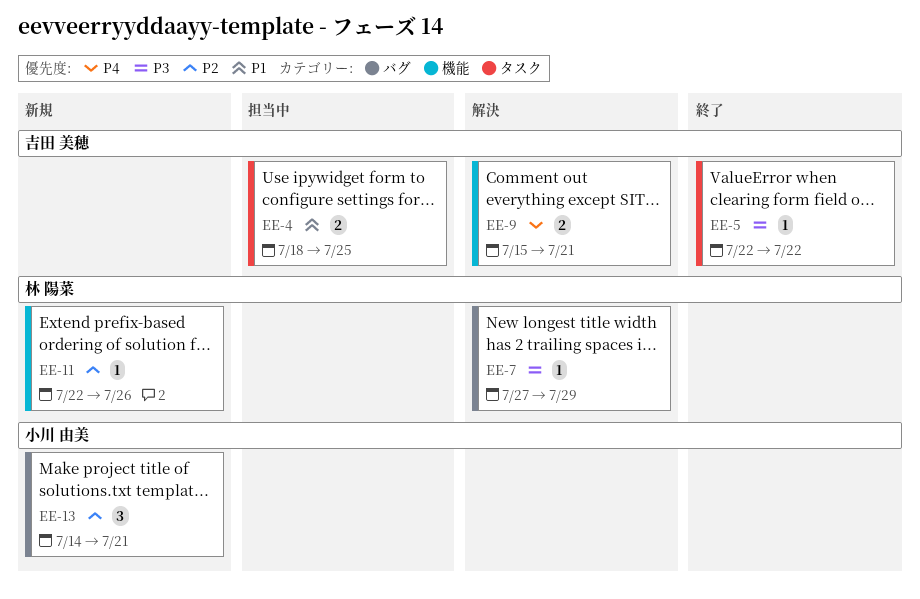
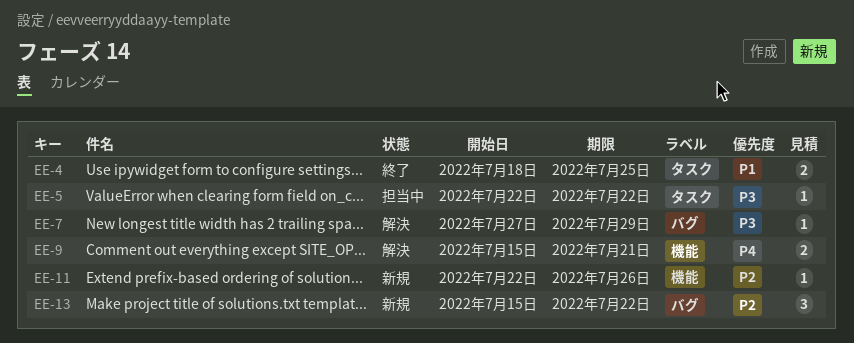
EE-4, status: 担当中 -> 終了
EE-5, status: 終了 -> 担当中
EE-13, start: Jul 14 -> Jul 15
EE-13, due: Jul 21 -> Jul 22

